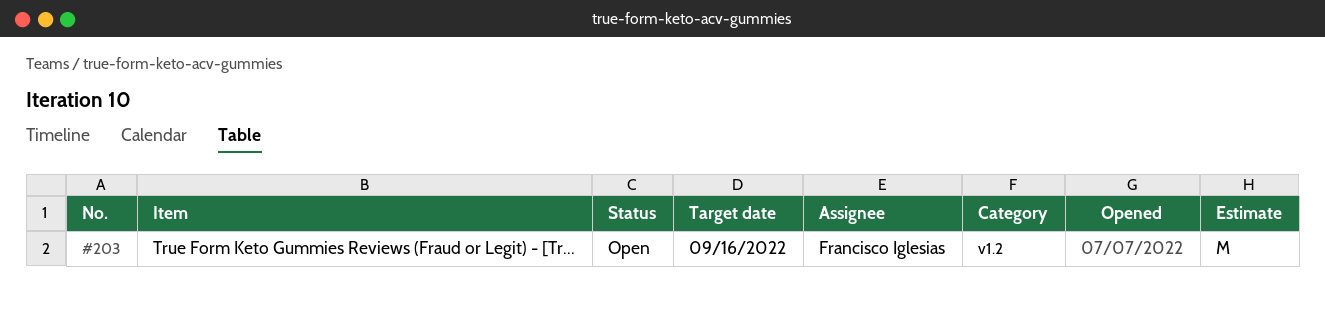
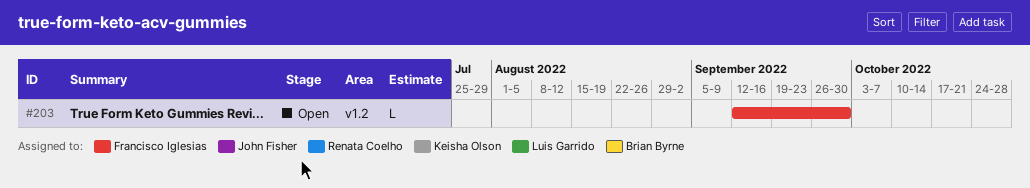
#203, estimate: M -> L
#203, due: Sep 16 -> Sep 30

